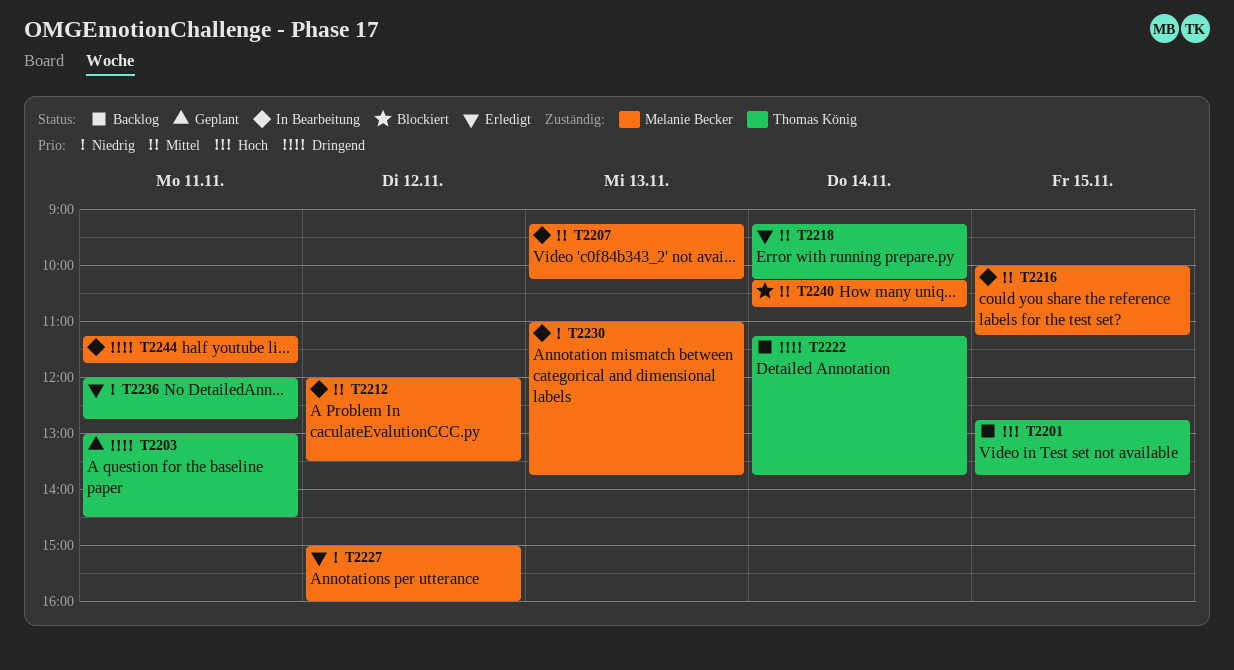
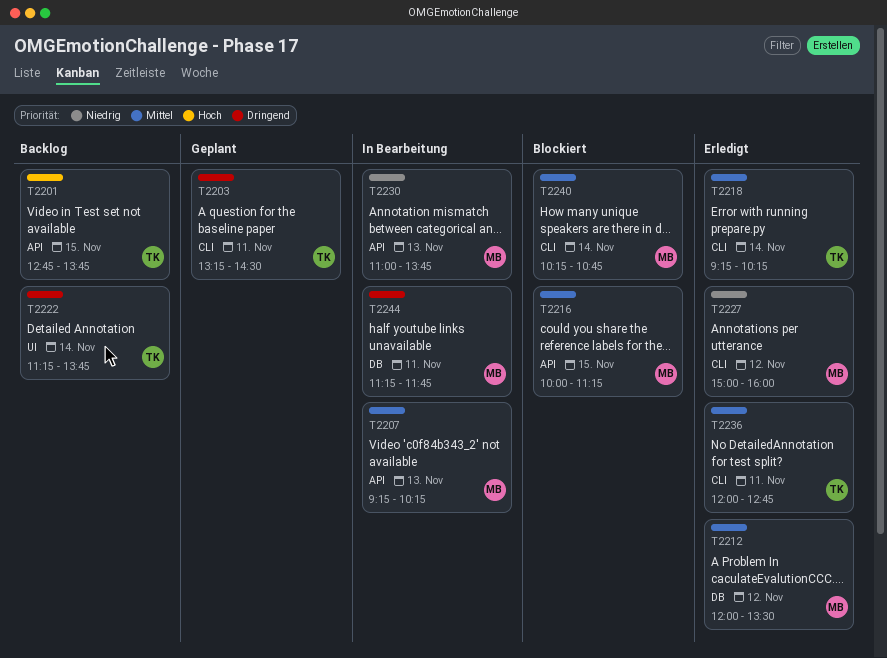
T2203, begins: 13:00 -> 13:15
T2212, status: In Bearbeitung -> Erledigt
T2216, status: In Bearbeitung -> Blockiert
T2236, priority: Niedrig -> Mittel

